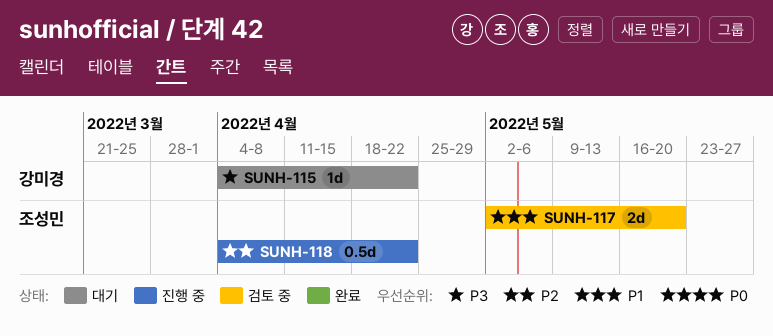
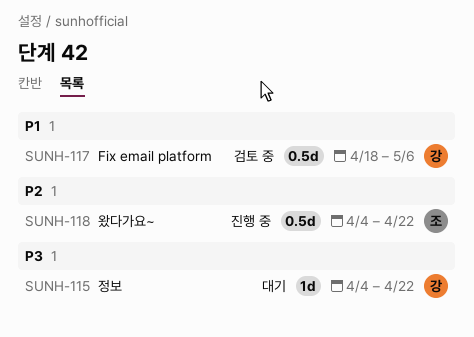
SUNH-117, owner: 조성민 -> 강미경
SUNH-117, estimate: 2d -> 0.5d
SUNH-117, start: May 2 -> Apr 18
SUNH-117, due: May 20 -> May 6

